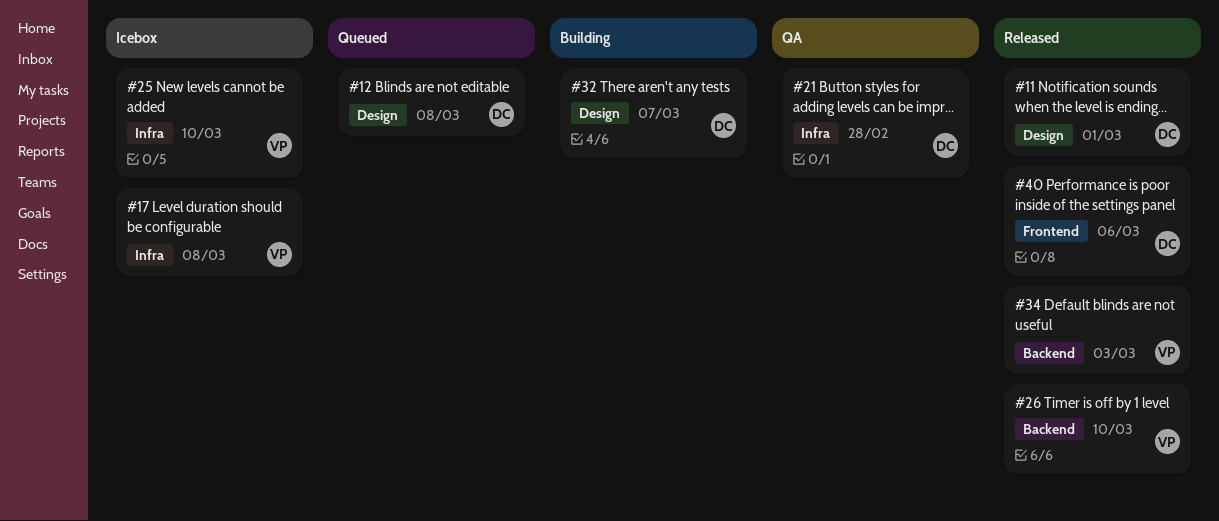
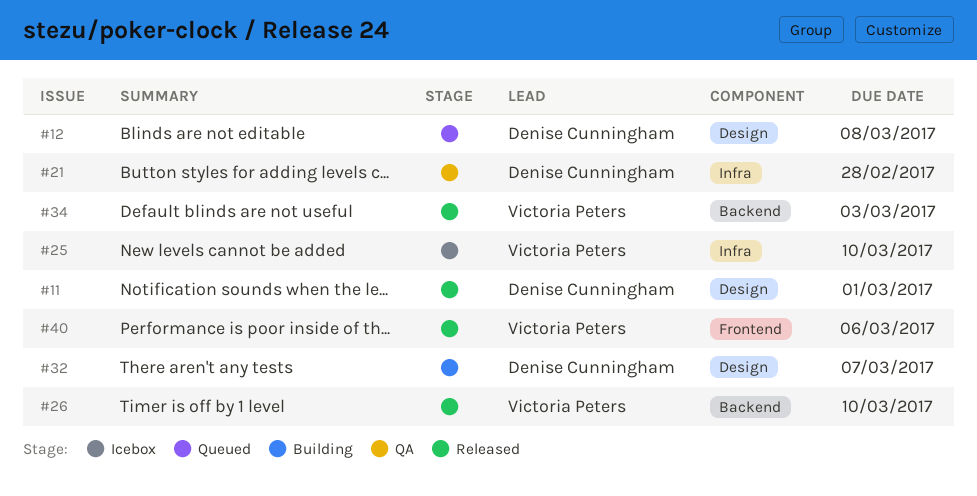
#17: present -> none
#40, owner: Denise Cunningham -> Victoria Peters

